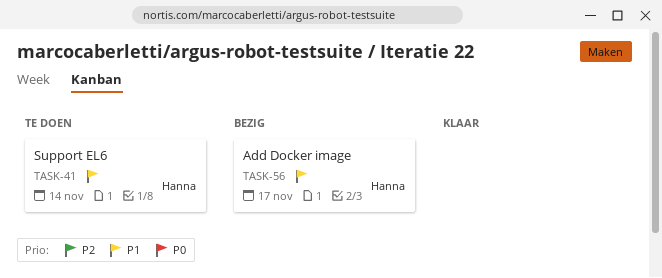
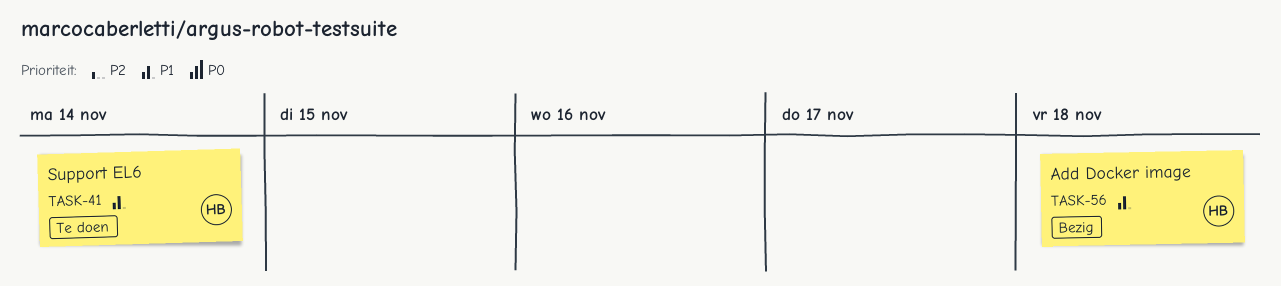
TASK-56, due: Nov 17 -> Nov 18

